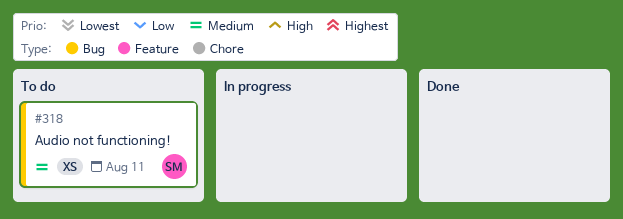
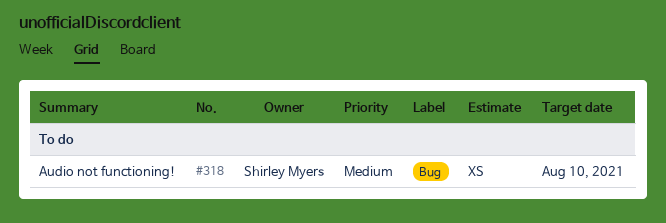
#318, due: Aug 11 -> Aug 10

